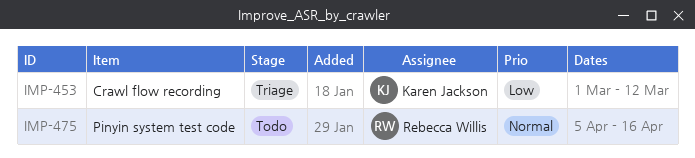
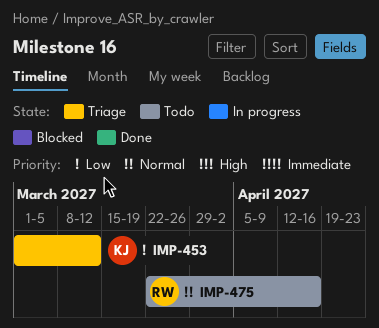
IMP-475, start: Apr 5 -> Mar 22

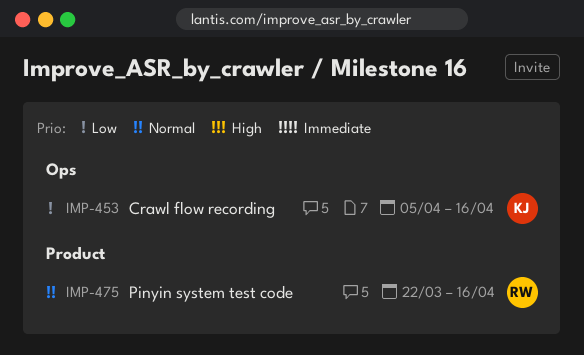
IMP-453, start: Mar 1 -> Apr 5
IMP-453, due: Mar 12 -> Apr 16

